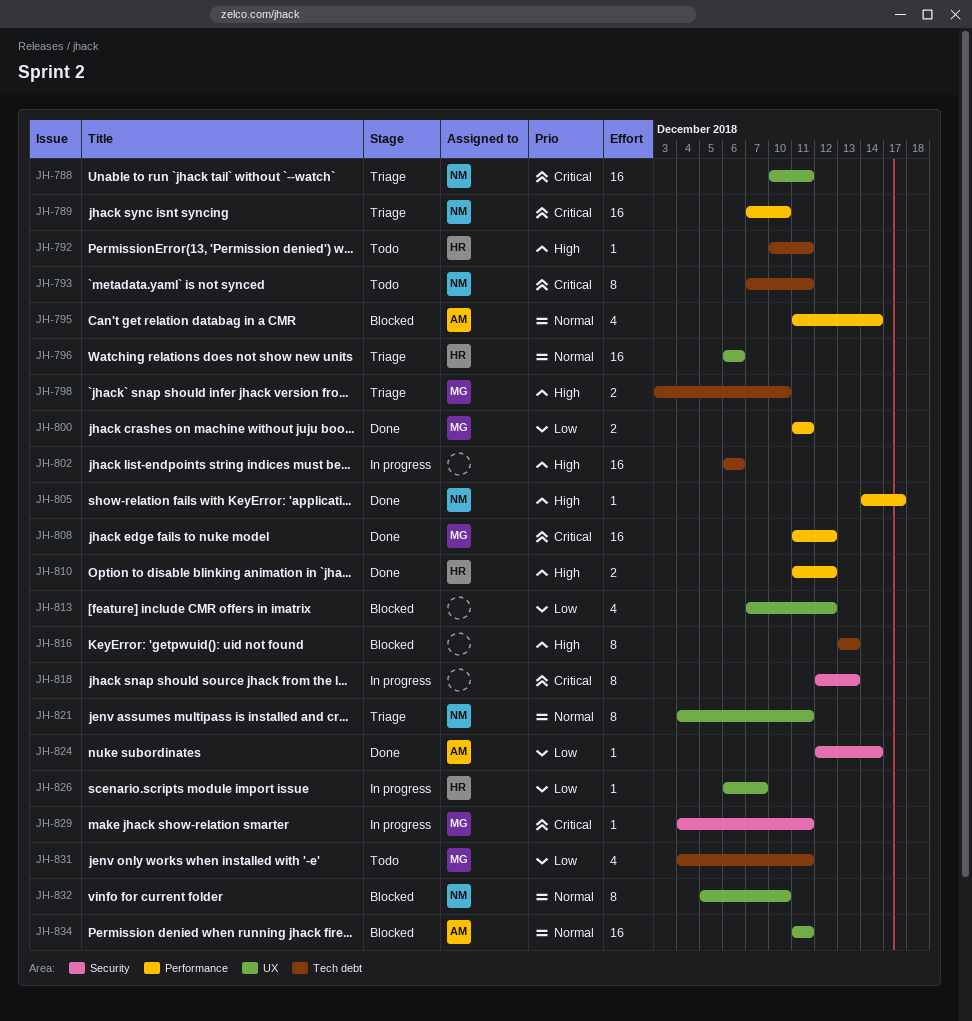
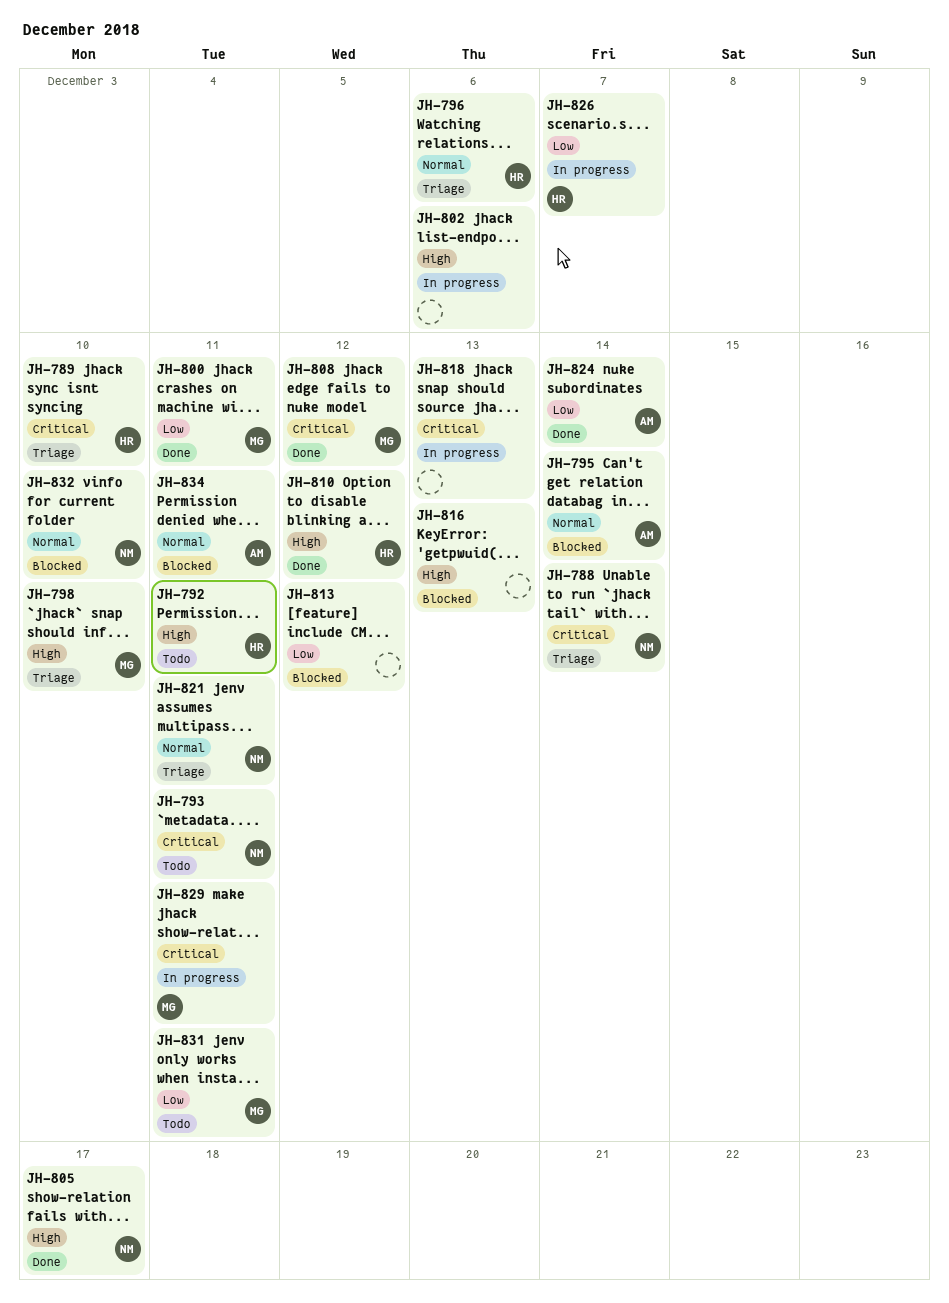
JH-788, due: Dec 11 -> Dec 14
JH-789, owner: NM -> HR

